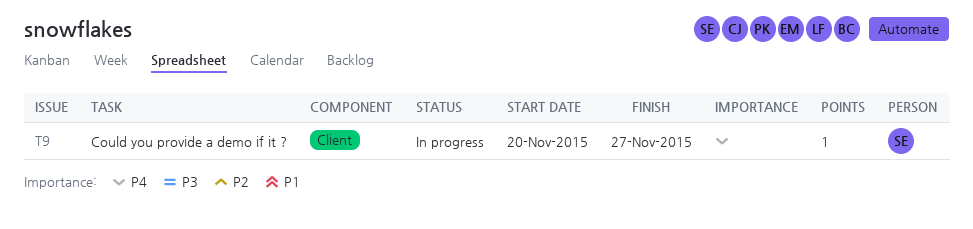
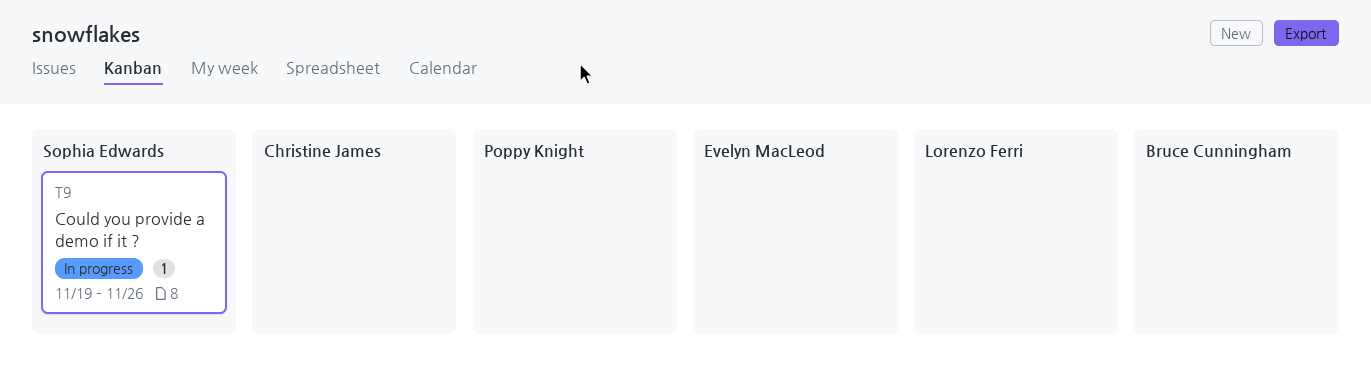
T9, start: Nov 20 -> Nov 19
T9, due: Nov 27 -> Nov 26

